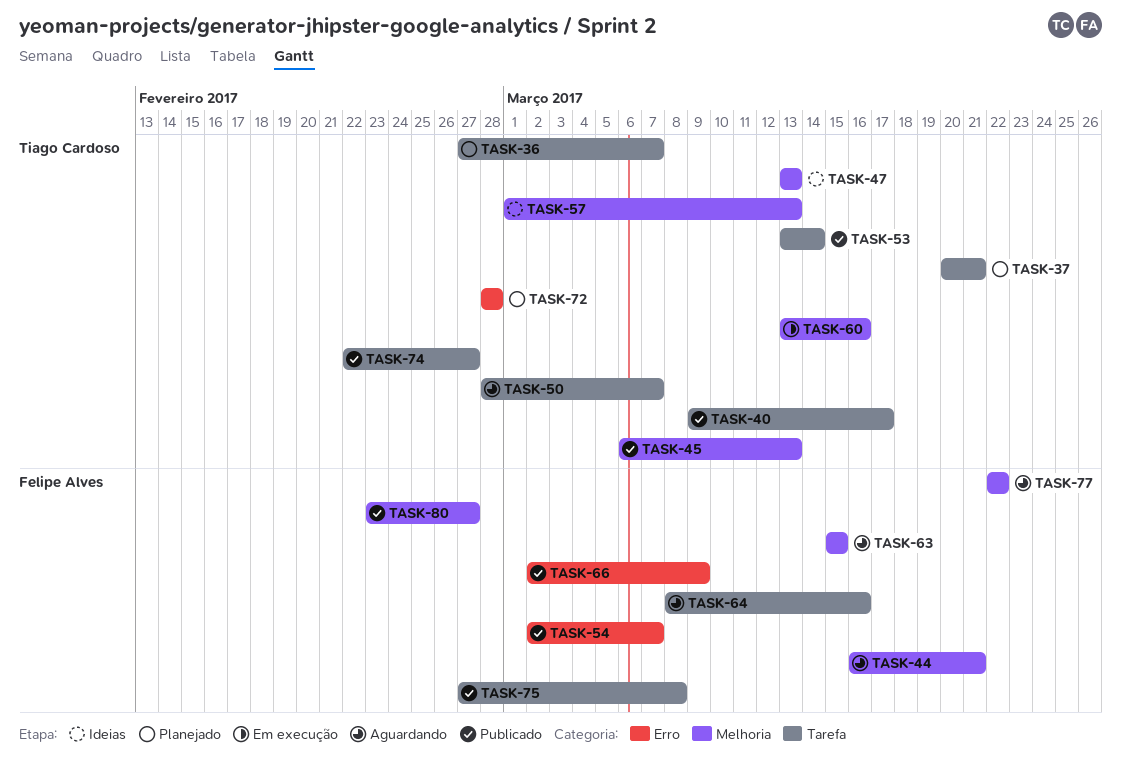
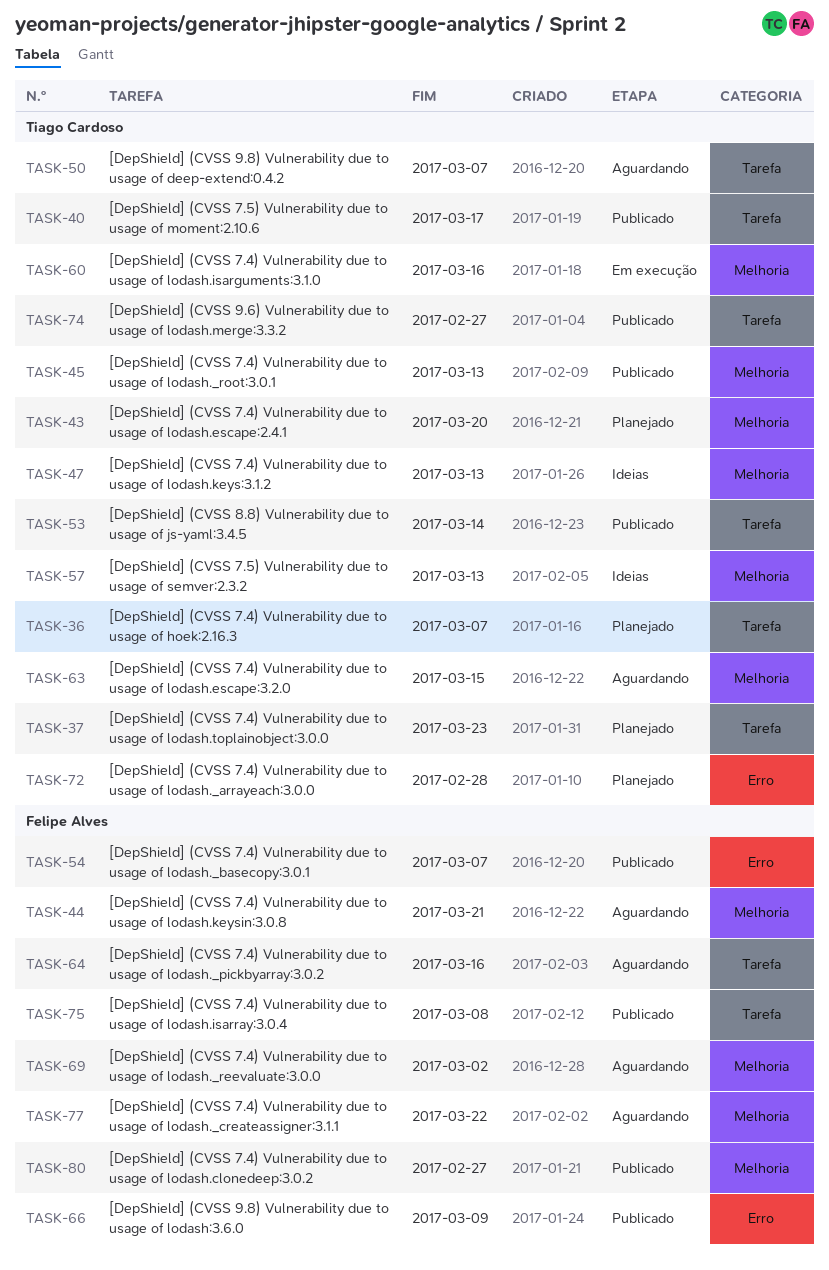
TASK-37, due: Mar 21 -> Mar 23
TASK-43: none -> present
TASK-63, owner: Felipe Alves -> Tiago Cardoso
TASK-69: none -> present

